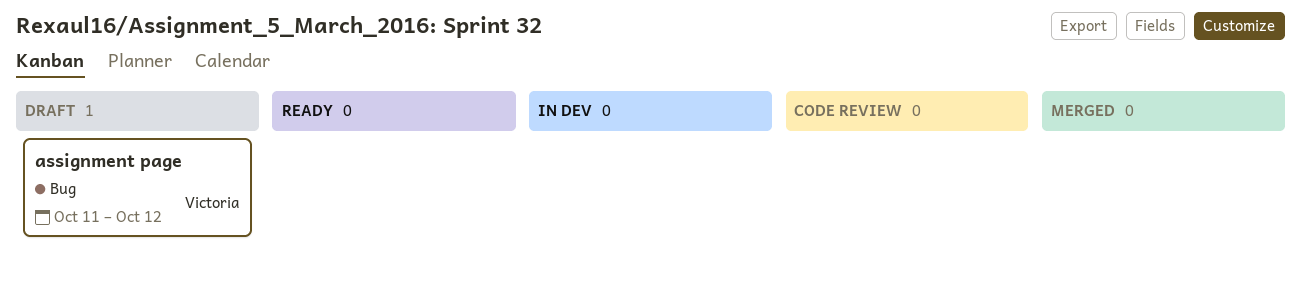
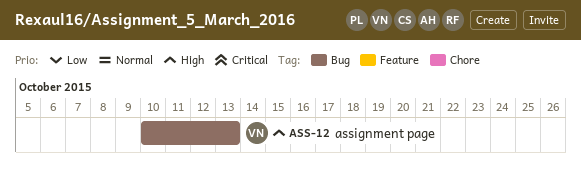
assignment page, start: Oct 11 -> Oct 10
assignment page, due: Oct 12 -> Oct 13

